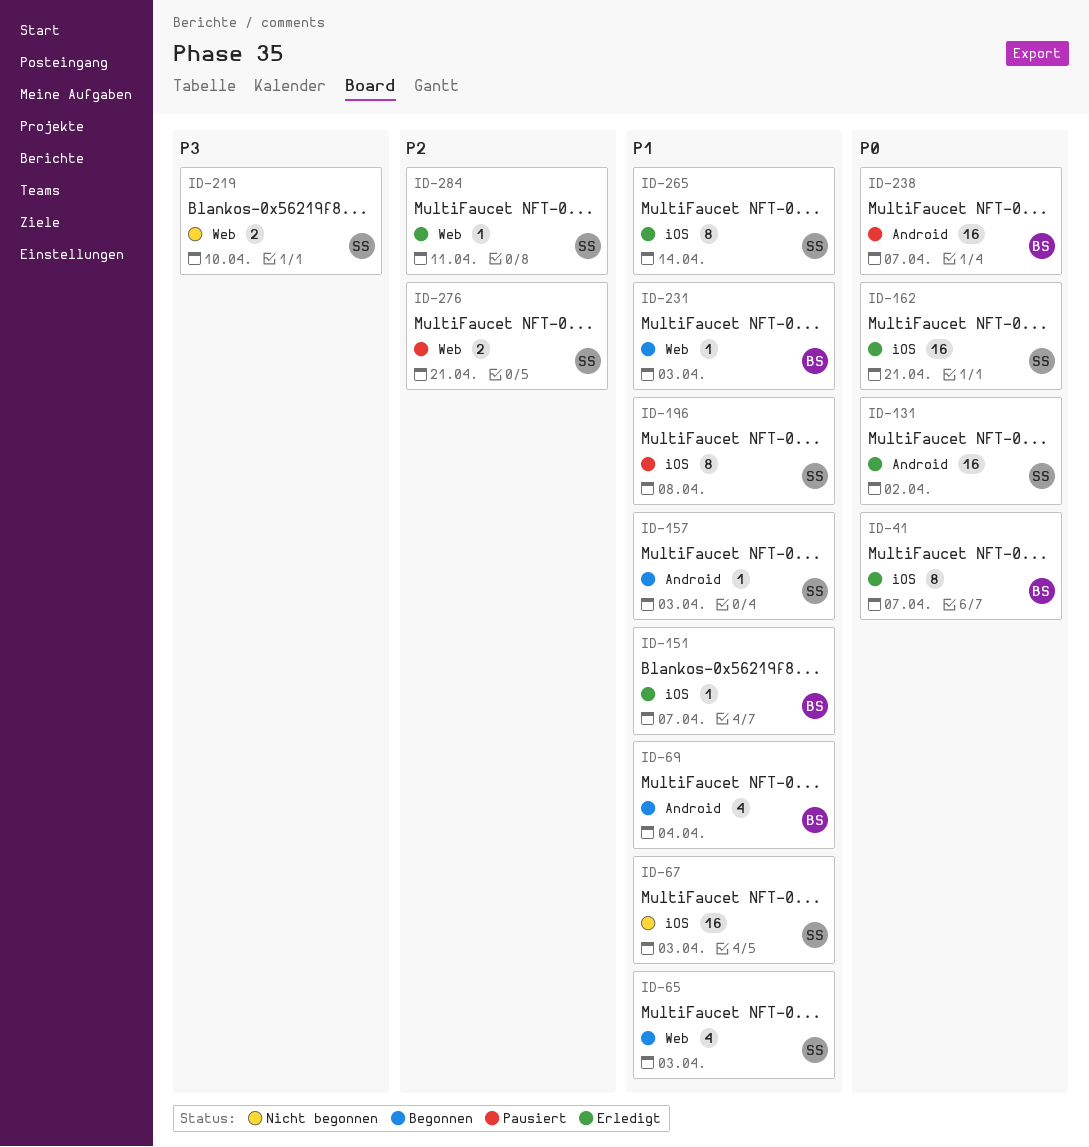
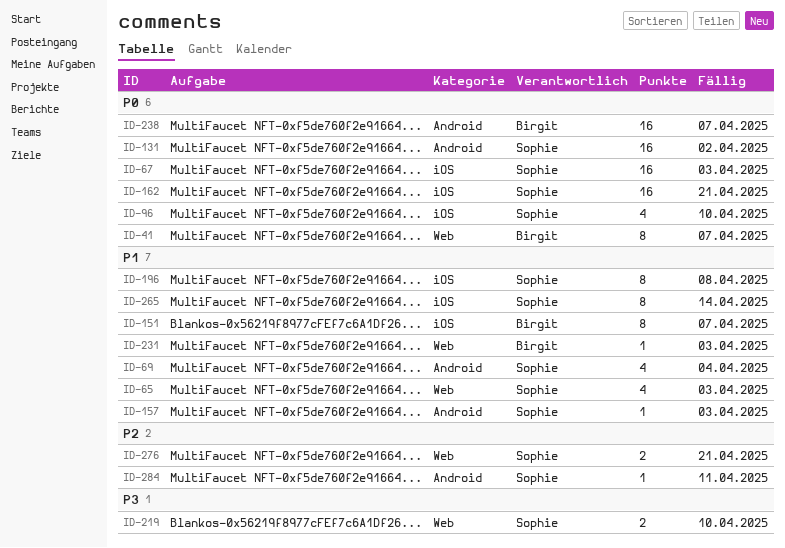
ID-41, label: iOS -> Web
ID-67, priority: P1 -> P0
ID-69, owner: Birgit -> Sophie
ID-96: none -> present
ID-151, estimate: 1 -> 8
ID-284, label: Web -> Android

